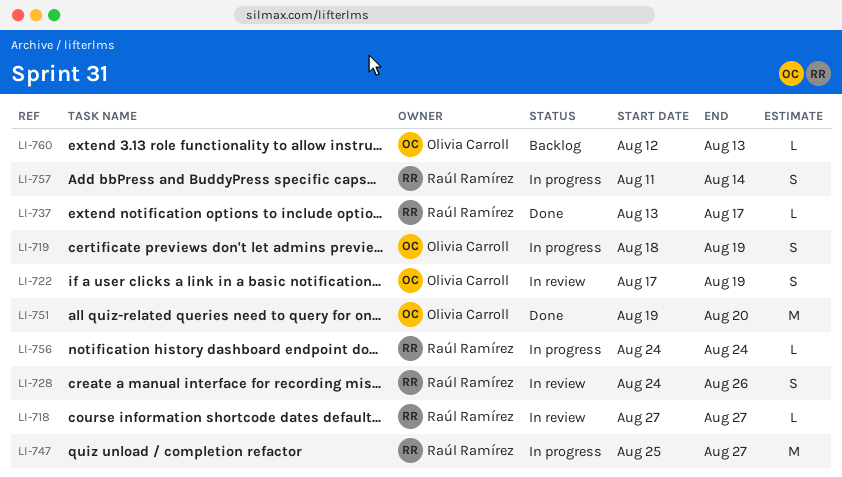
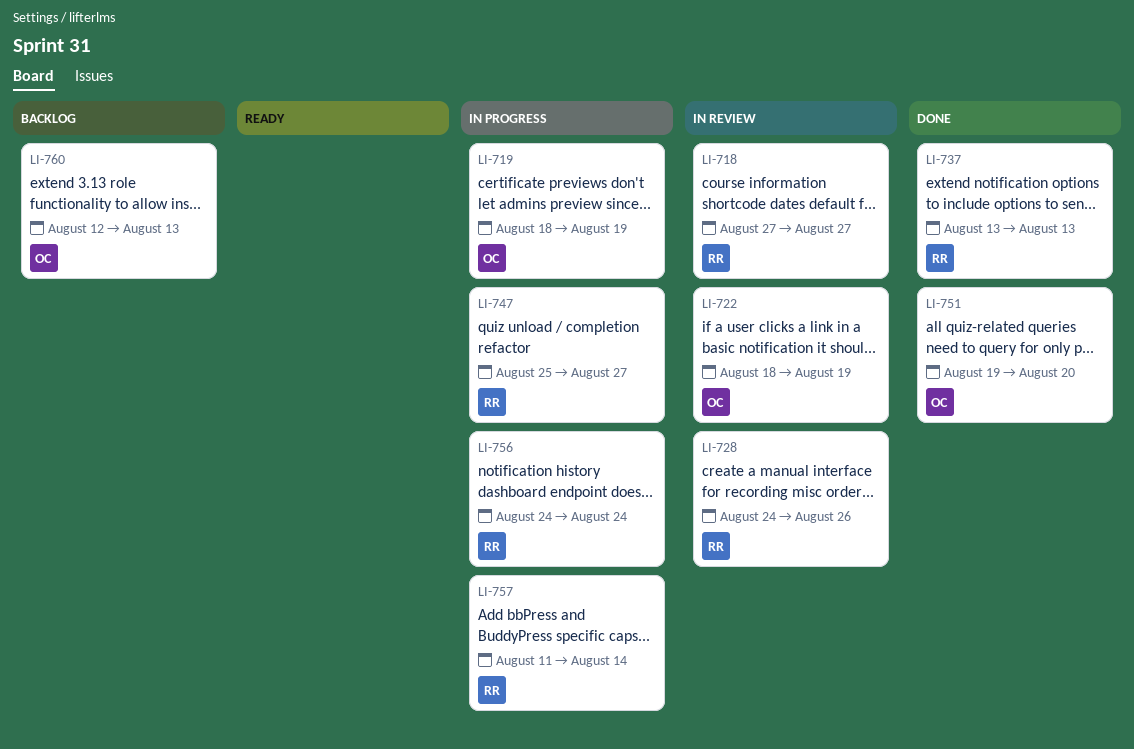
LI-722, start: Aug 17 -> Aug 18
LI-737, due: Aug 17 -> Aug 13

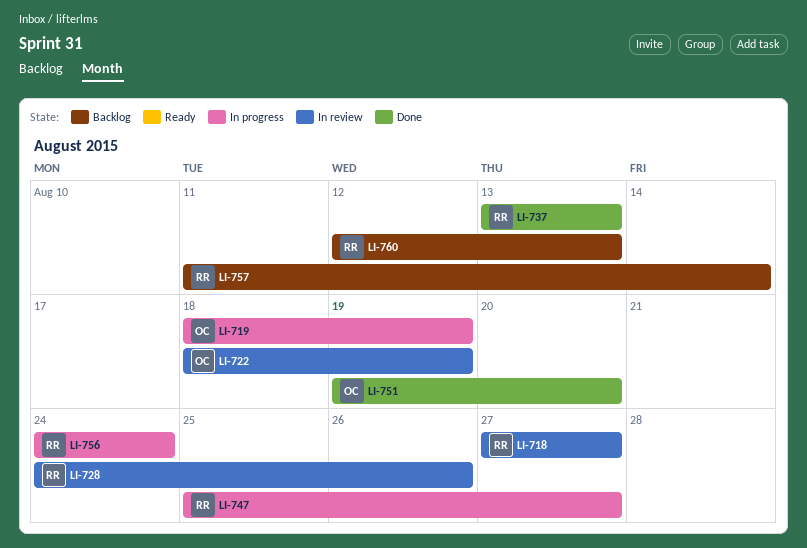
LI-757, status: In progress -> Backlog
LI-760, owner: OC -> RR

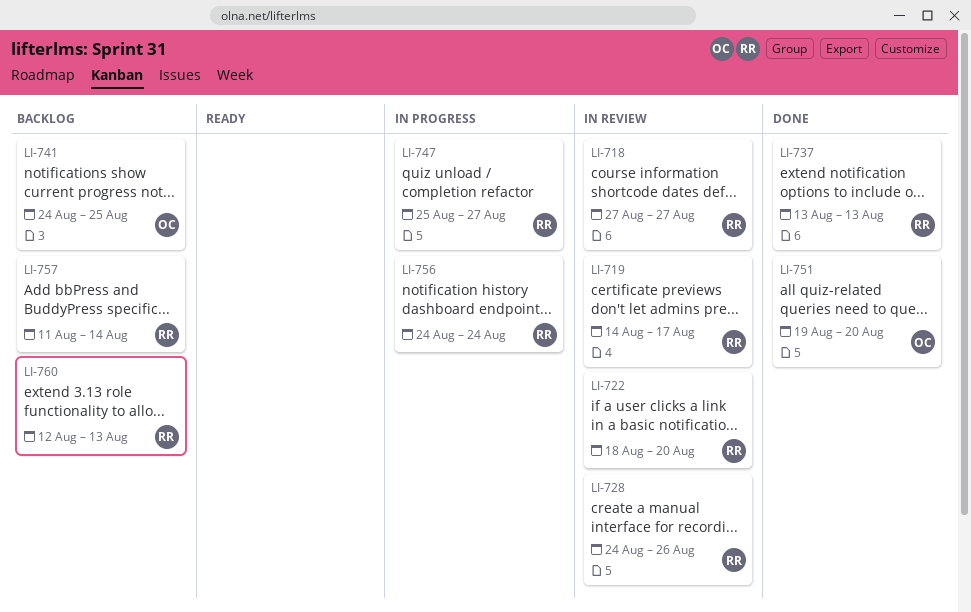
LI-719, status: In progress -> In review
LI-719, owner: OC -> RR
LI-719, start: Aug 18 -> Aug 14
LI-719, due: Aug 19 -> Aug 17
LI-722, owner: OC -> RR
LI-722, due: Aug 19 -> Aug 20
LI-741: none -> present

